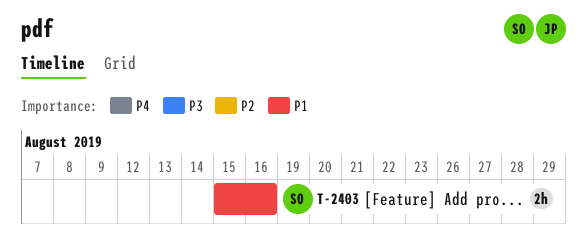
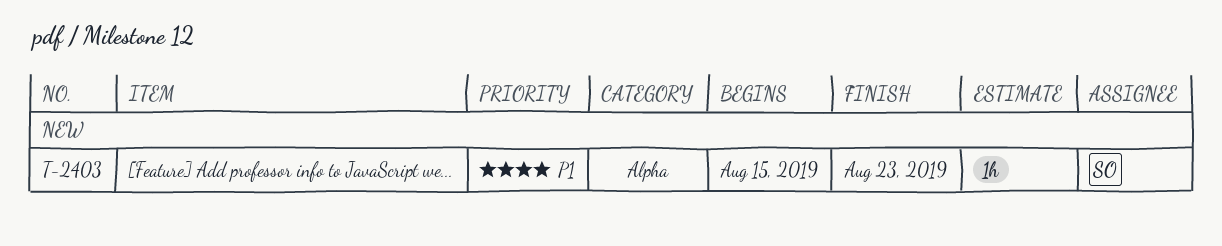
T-2403, estimate: 2h -> 1h
T-2403, due: Aug 16 -> Aug 23

